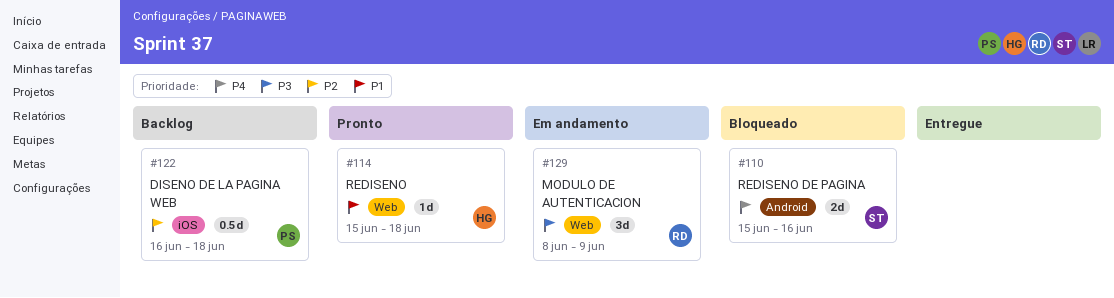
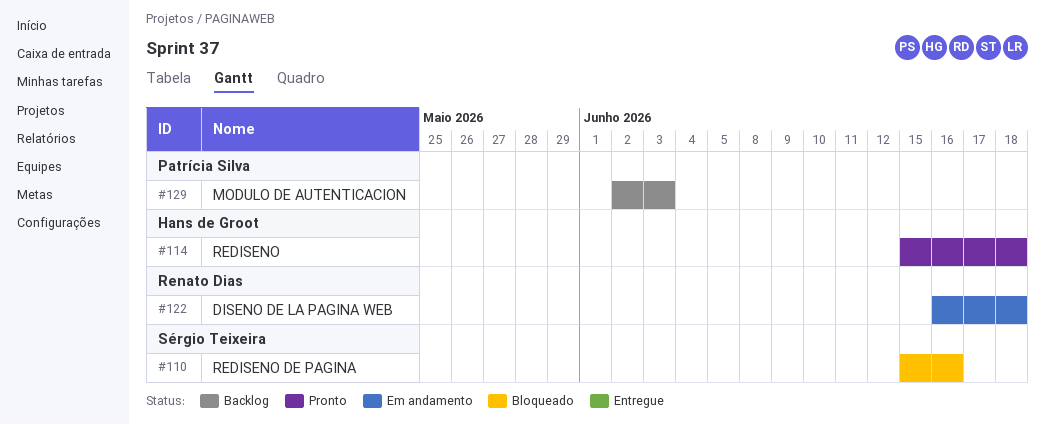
#122, status: Backlog -> Em andamento
#122, owner: Patrícia Silva -> Renato Dias
#129, status: Em andamento -> Backlog
#129, owner: Renato Dias -> Patrícia Silva
#129, start: Jun 8 -> Jun 2
#129, due: Jun 9 -> Jun 3

